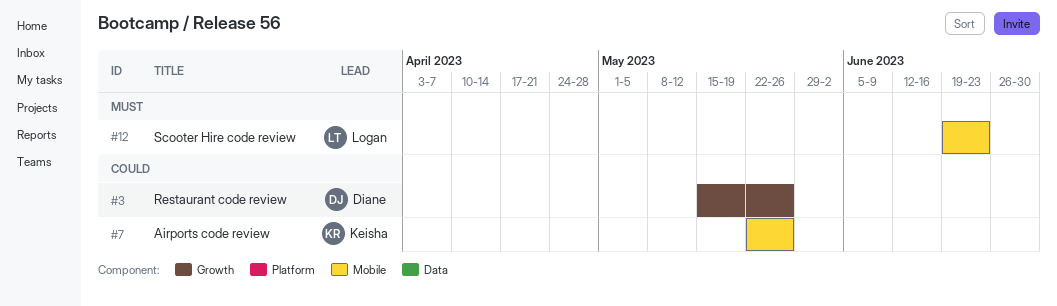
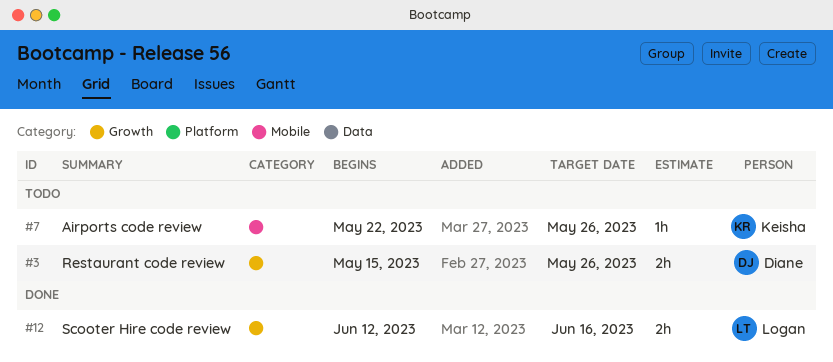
#12, label: Mobile -> Growth
#12, start: Jun 19 -> Jun 12
#12, due: Jun 23 -> Jun 16

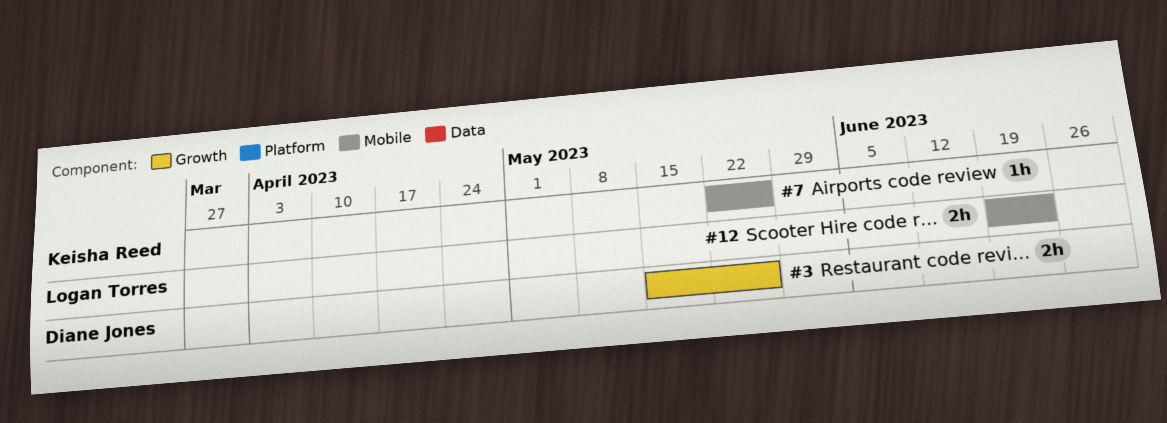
#12, label: Growth -> Mobile
#12, start: Jun 12 -> Jun 19
#12, due: Jun 16 -> Jun 23

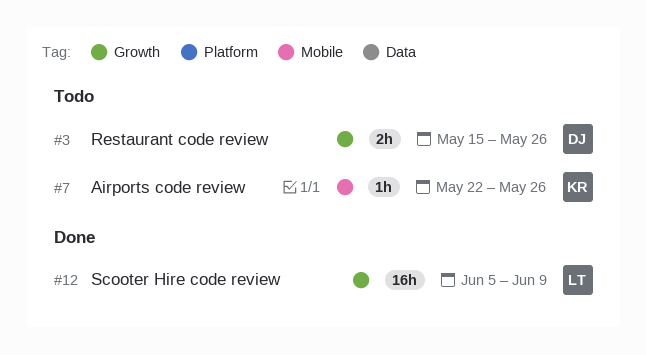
#12, label: Mobile -> Growth
#12, estimate: 2h -> 16h
#12, start: Jun 19 -> Jun 5
#12, due: Jun 23 -> Jun 9

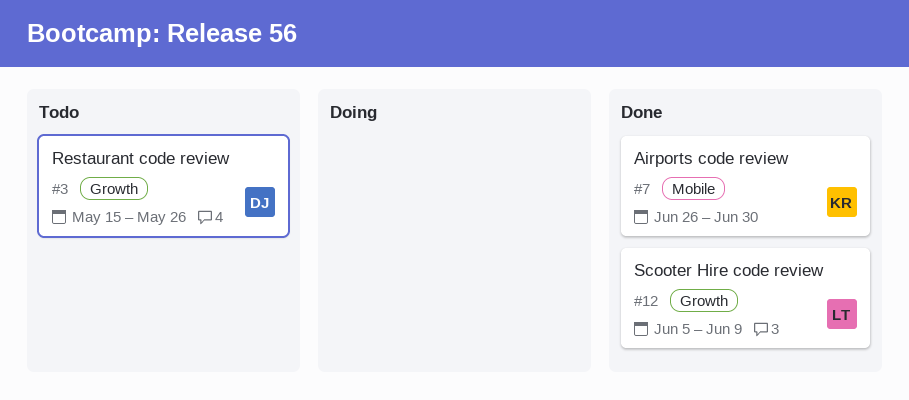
#7, status: Todo -> Done
#7, start: May 22 -> Jun 26
#7, due: May 26 -> Jun 30

